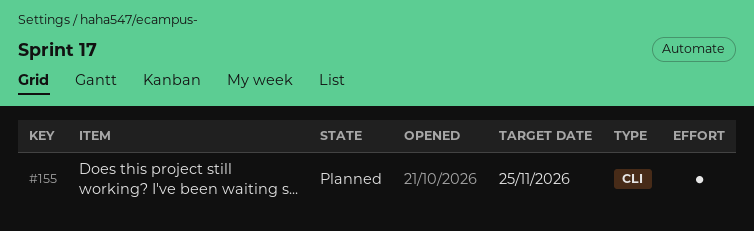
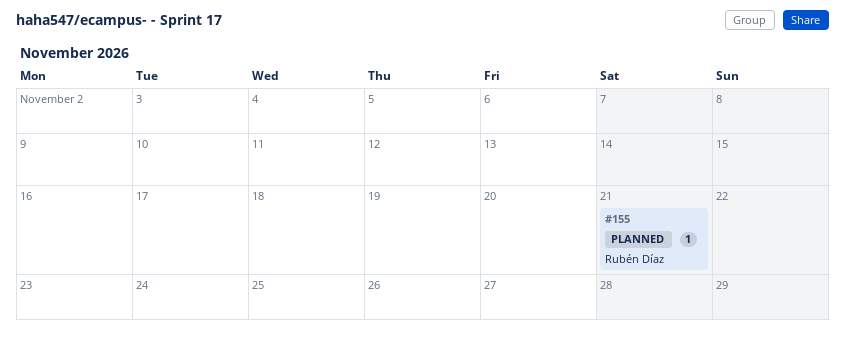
#155, due: Nov 25 -> Nov 21

